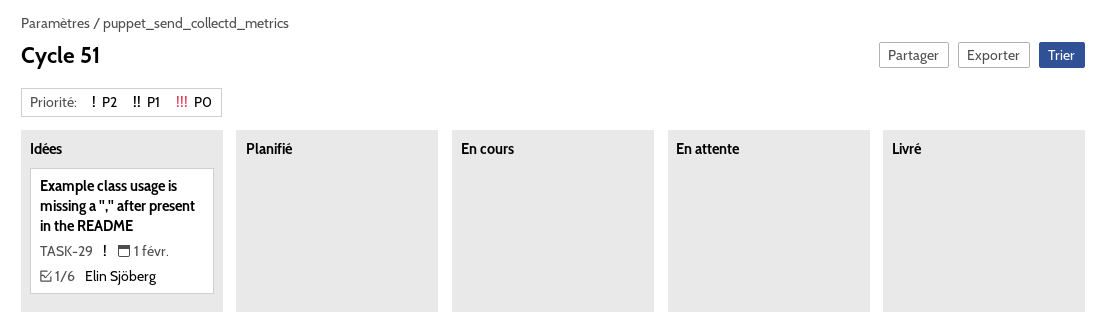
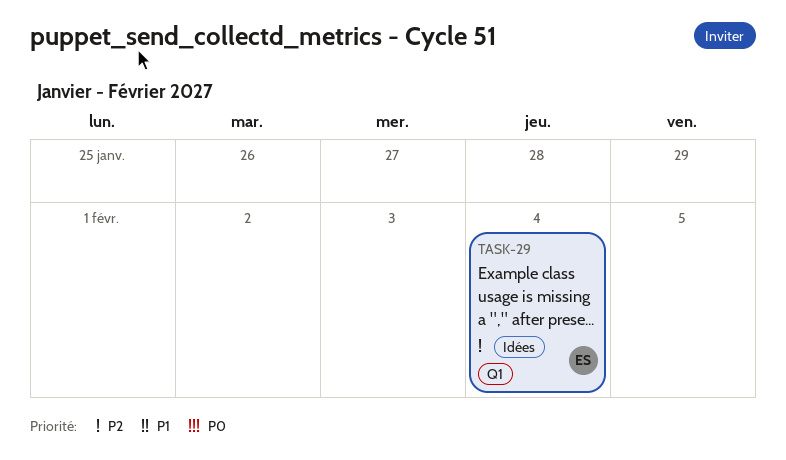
TASK-29, due: Feb 1 -> Feb 4

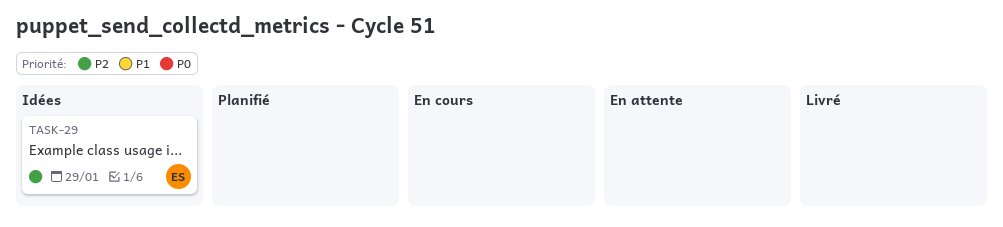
TASK-29, due: Feb 4 -> Jan 29

